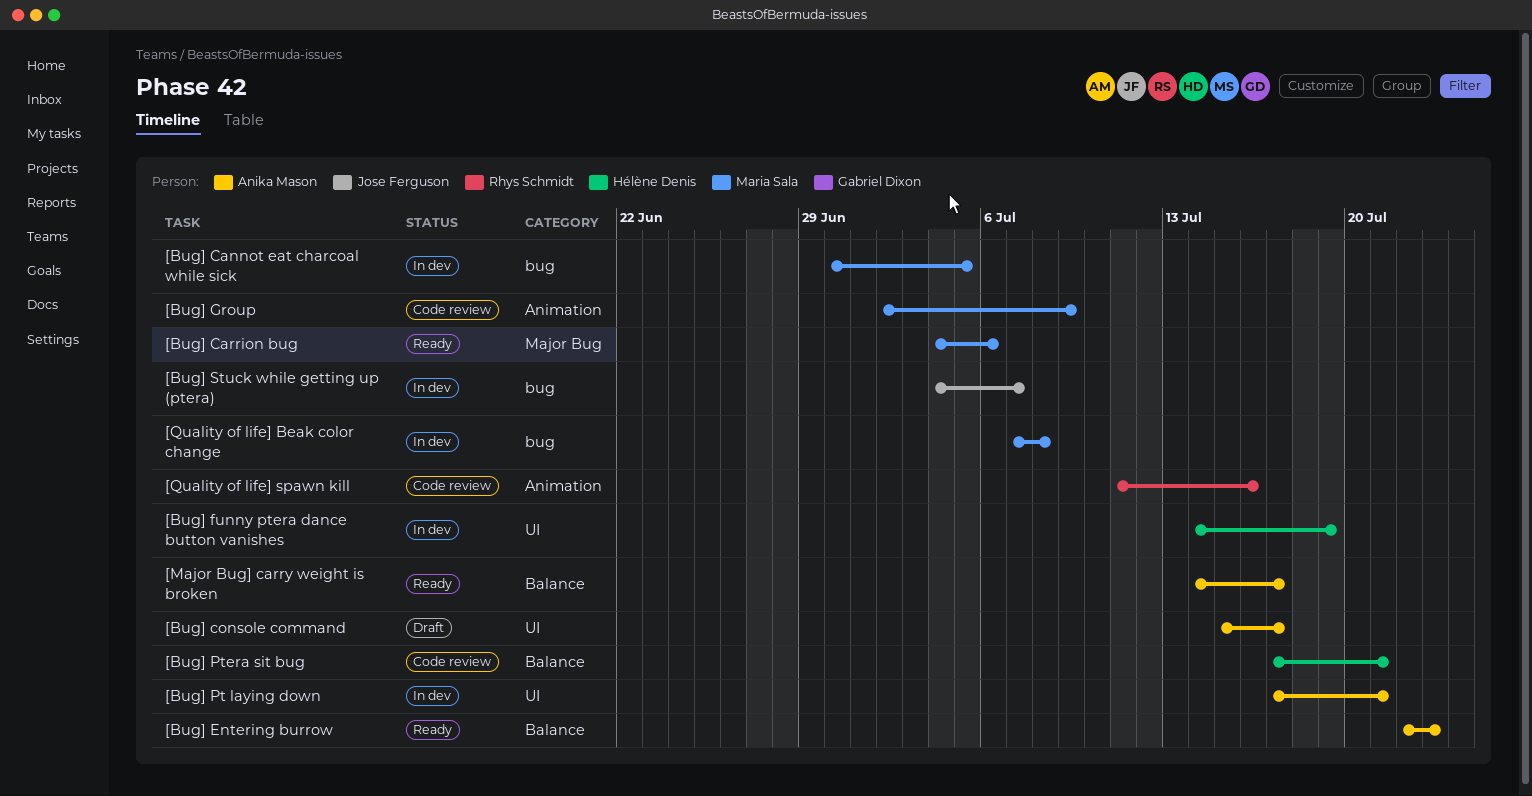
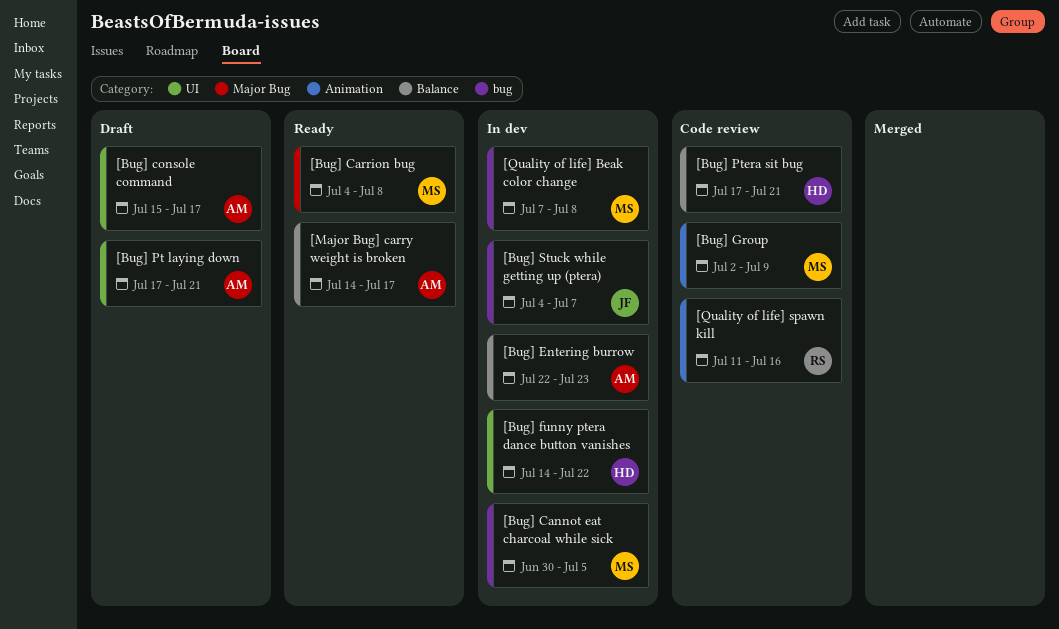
[Bug] Carrion bug, due: Jul 6 -> Jul 8
[Bug] Entering burrow, status: Ready -> In dev
[Bug] funny ptera dance button vanishes, due: Jul 19 -> Jul 22
[Bug] Pt laying down, status: In dev -> Draft

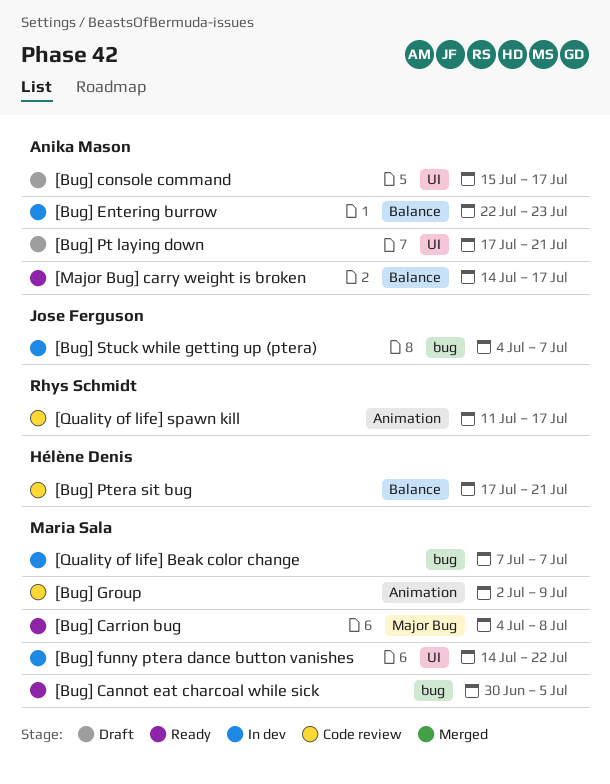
[Bug] Cannot eat charcoal while sick, status: In dev -> Ready
[Bug] funny ptera dance button vanishes, owner: Hélène Denis -> Maria Sala
[Quality of life] Beak color change, due: Jul 8 -> Jul 7
[Quality of life] spawn kill, due: Jul 16 -> Jul 17

